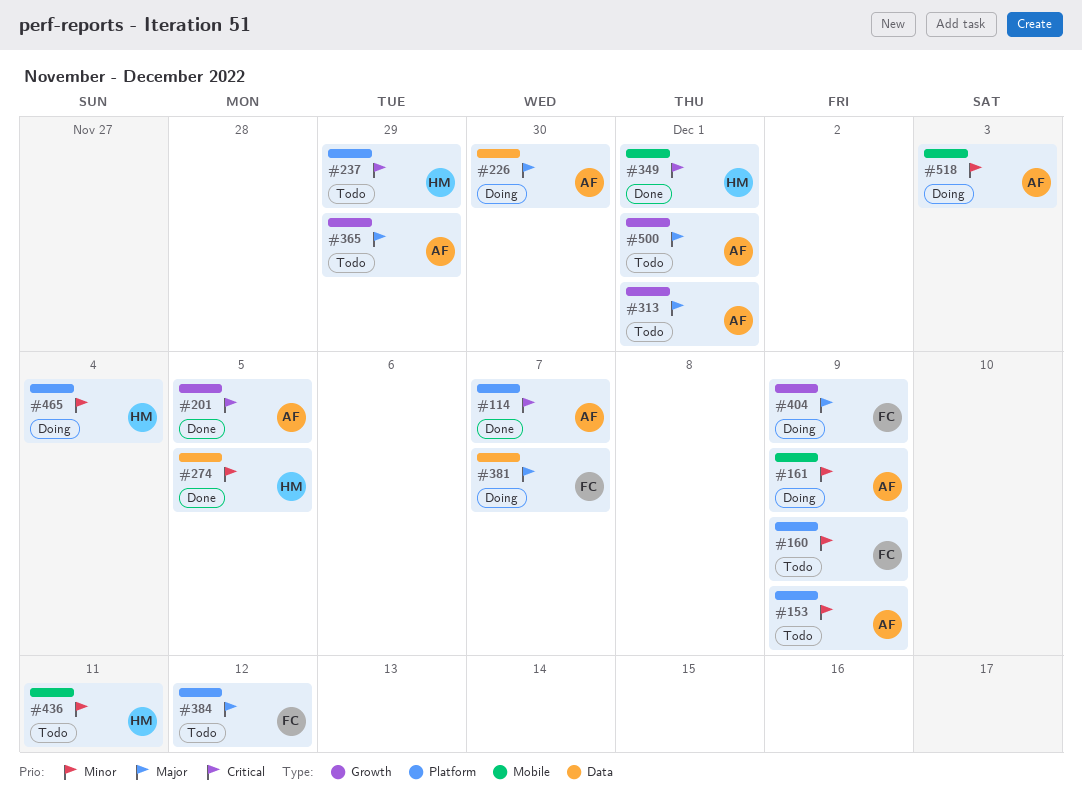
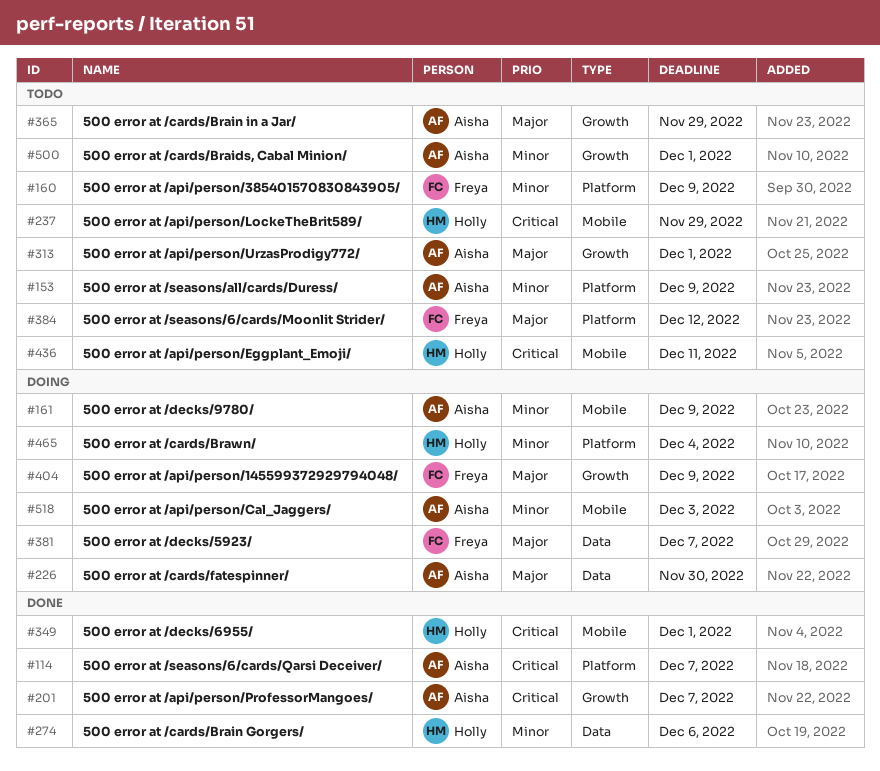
#201, due: Dec 5 -> Dec 7
#237, label: Platform -> Mobile
#274, due: Dec 5 -> Dec 6
#436, priority: Minor -> Critical
#500, priority: Major -> Minor

